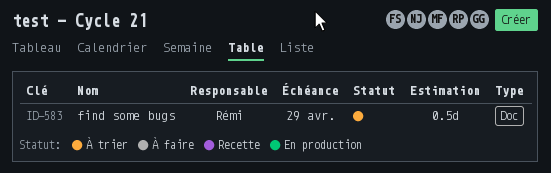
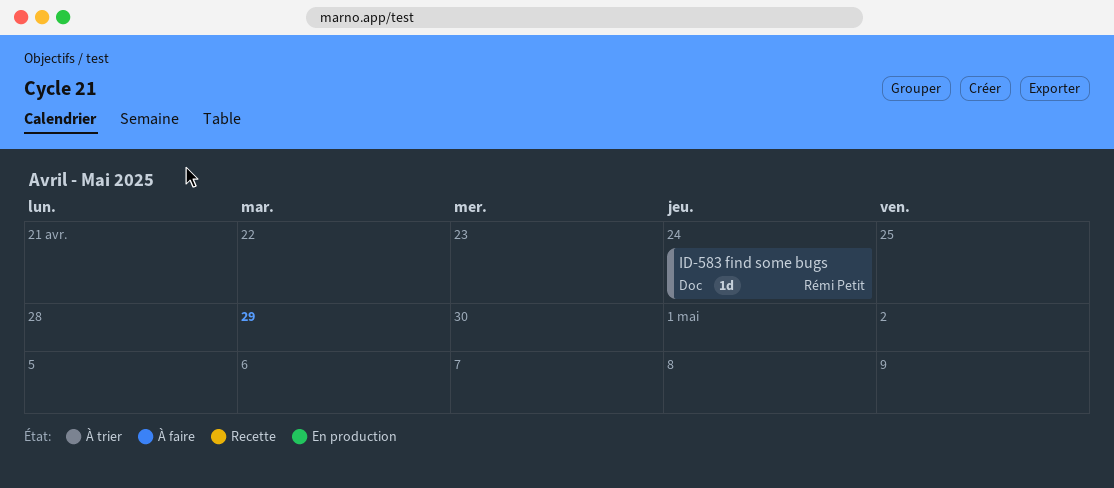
ID-583, estimate: 0.5d -> 1d
ID-583, due: Apr 29 -> Apr 24

